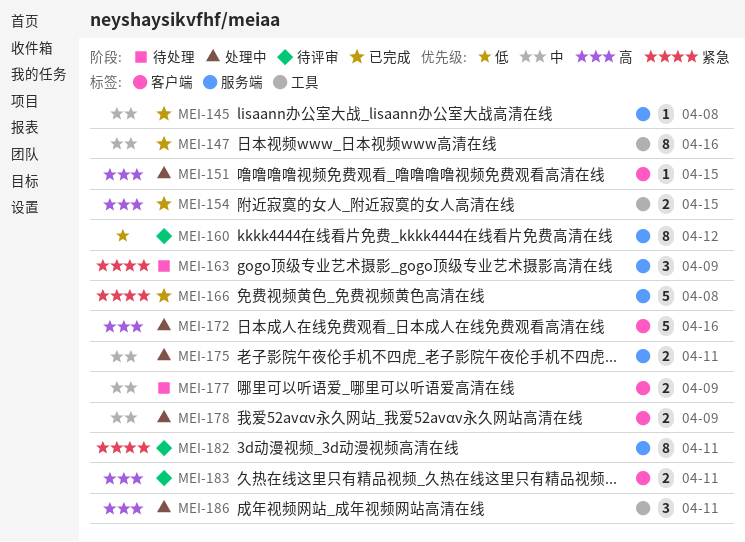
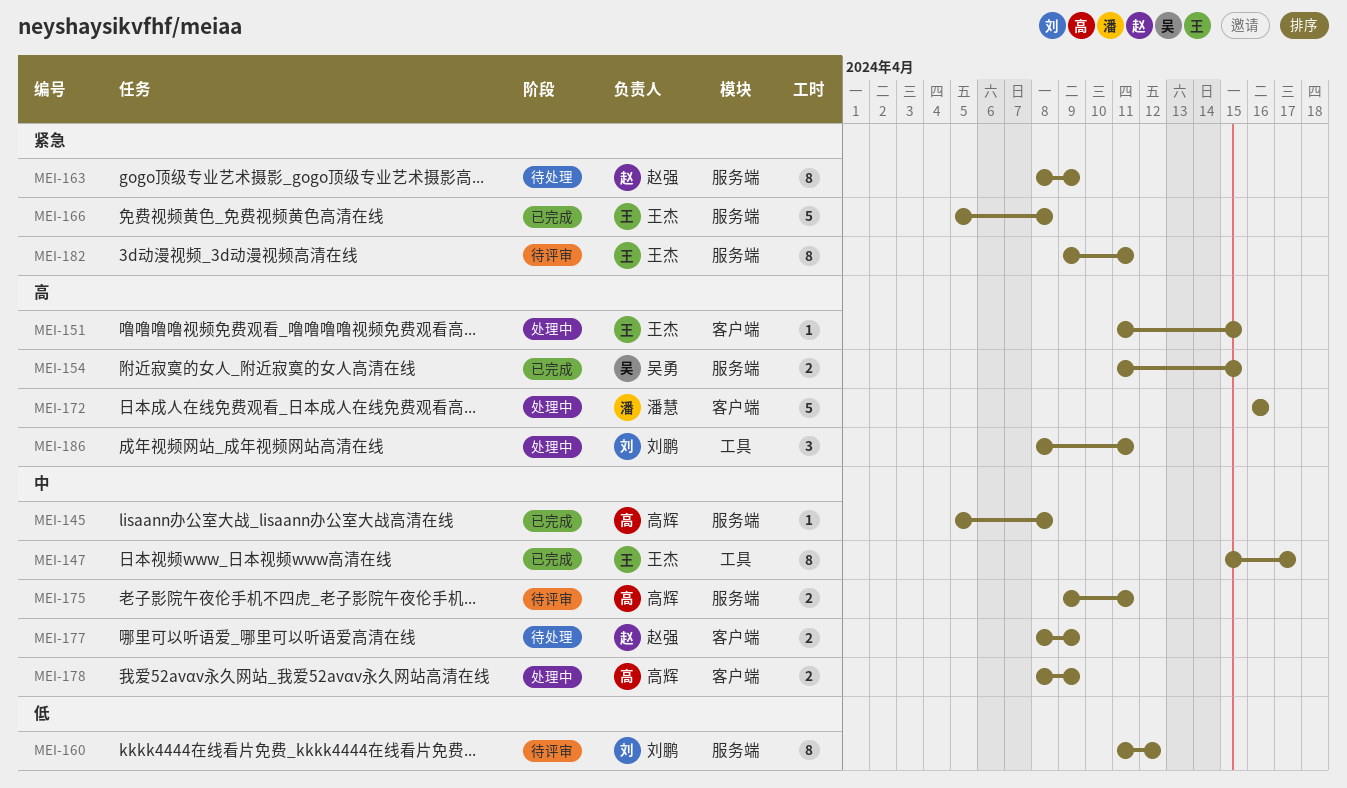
MEI-147, due: Apr 16 -> Apr 17
MEI-154, label: 工具 -> 服务端
MEI-163, estimate: 3 -> 8
MEI-175, status: 处理中 -> 待评审
MEI-183: present -> none

